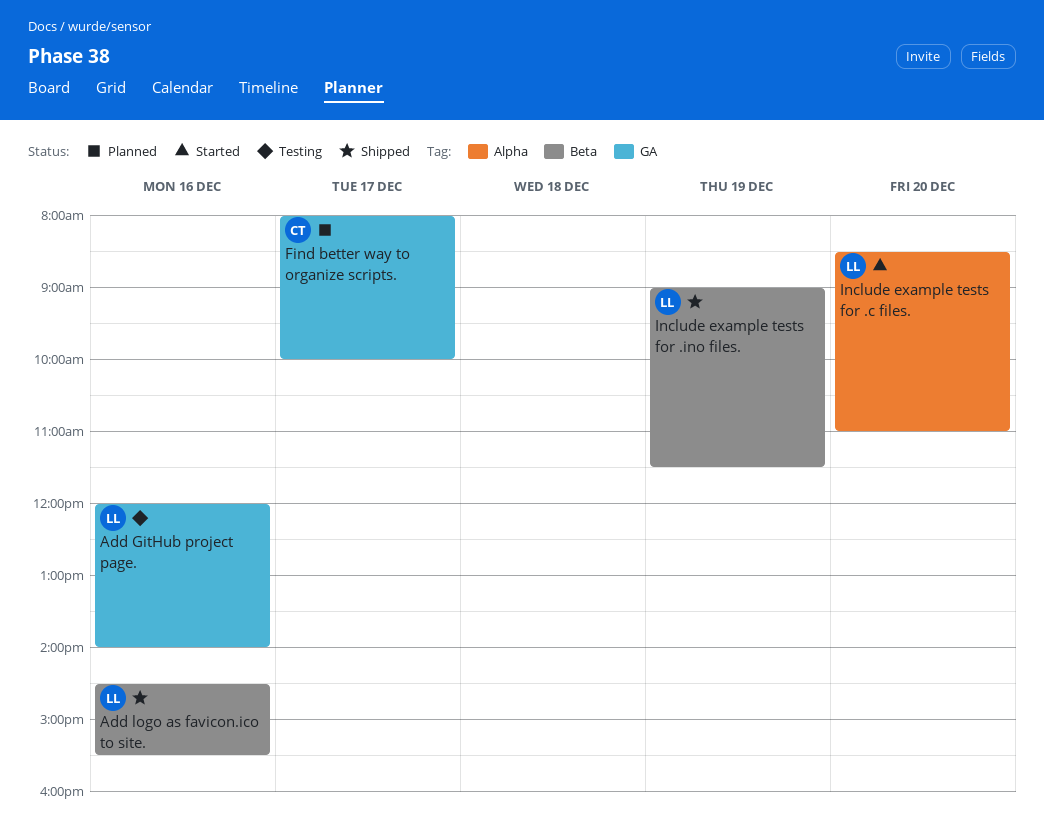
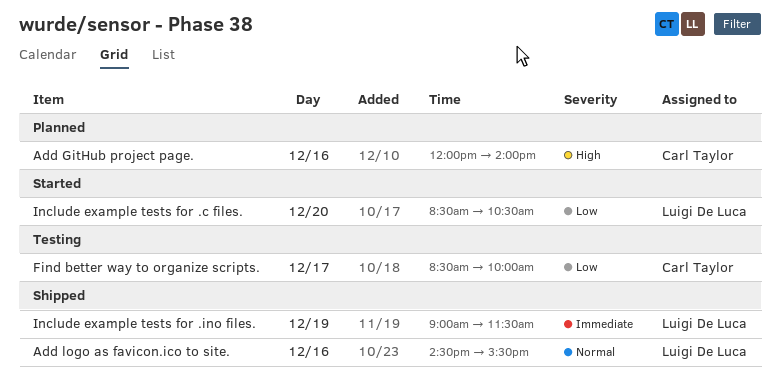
Add GitHub project page., status: Testing -> Planned
Add GitHub project page., owner: Luigi De Luca -> Carl Taylor
Find better way to organize scripts., status: Planned -> Testing
Find better way to organize scripts., begins: 08:00 -> 08:30
Include example tests for .c files., ends: 11:00 -> 10:30

